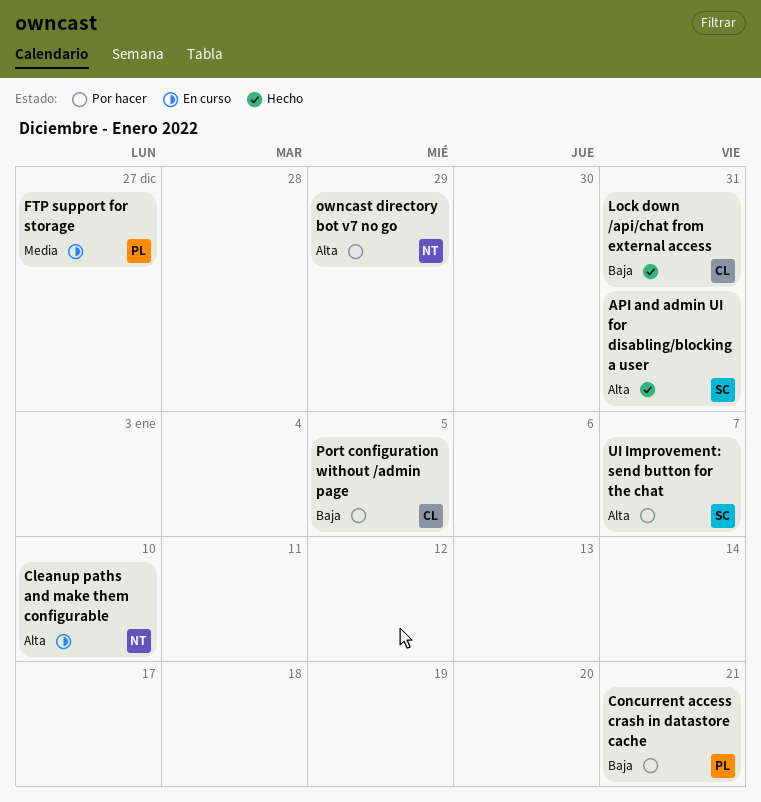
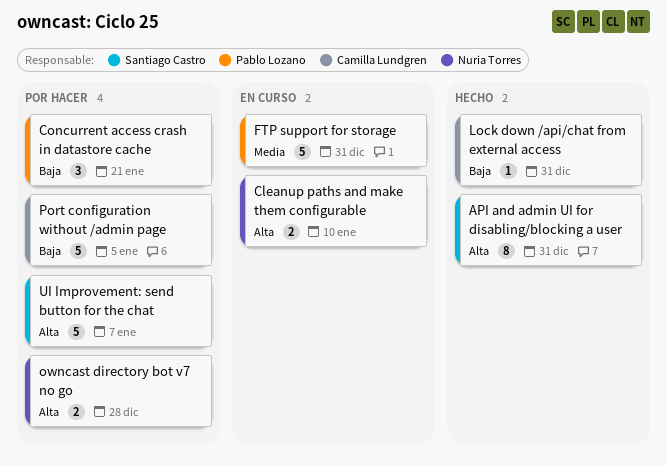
FTP support for storage, due: Dec 27 -> Dec 31
owncast directory bot v7 no go, due: Dec 29 -> Dec 28

